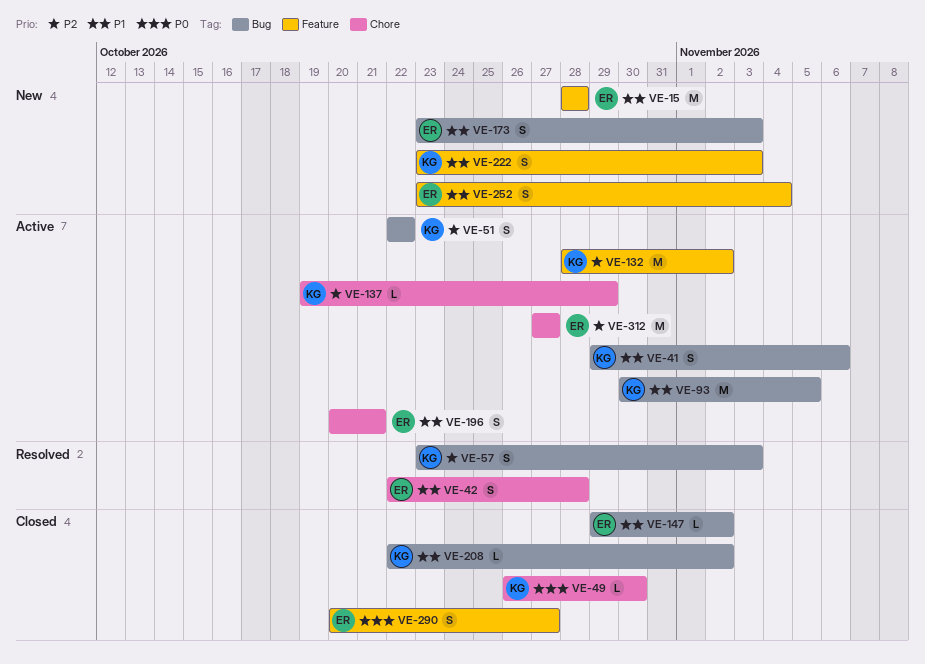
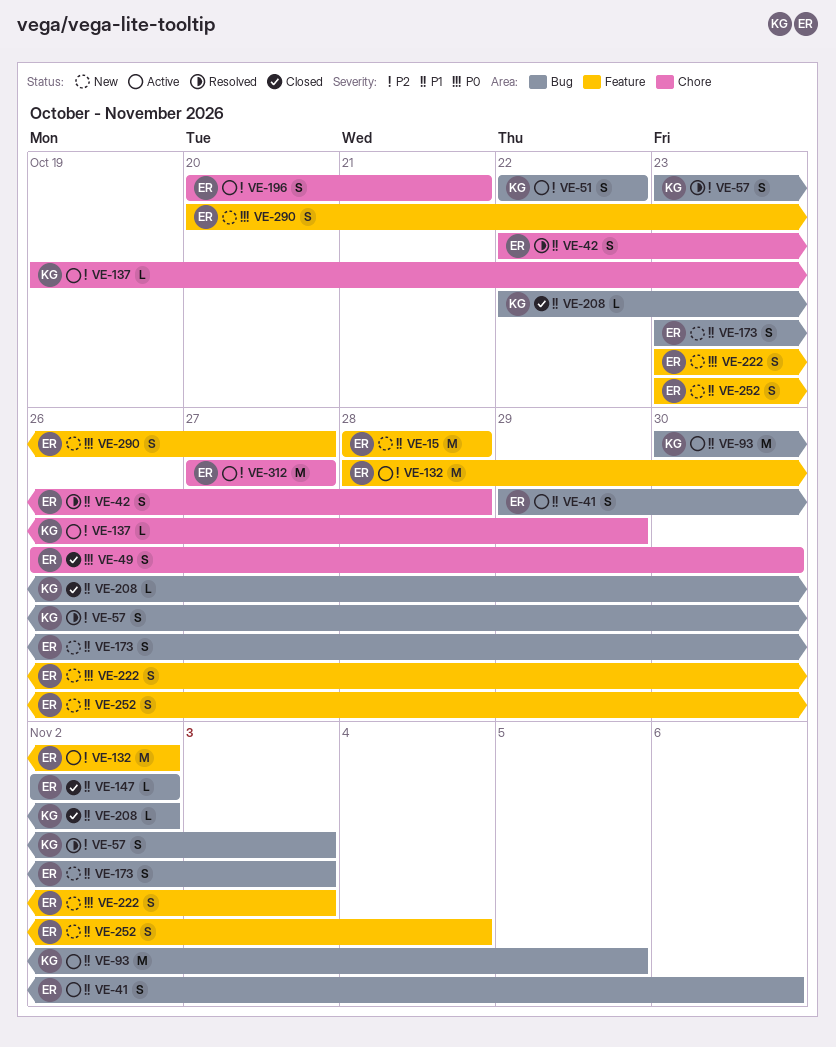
VE-41, owner: KG -> ER
VE-49, owner: KG -> ER
VE-49, estimate: L -> S
VE-132, owner: KG -> ER
VE-147, start: Oct 29 -> Nov 2
VE-196, priority: P1 -> P2
VE-222, owner: KG -> ER
VE-222, priority: P1 -> P0
VE-290, status: Closed -> New

